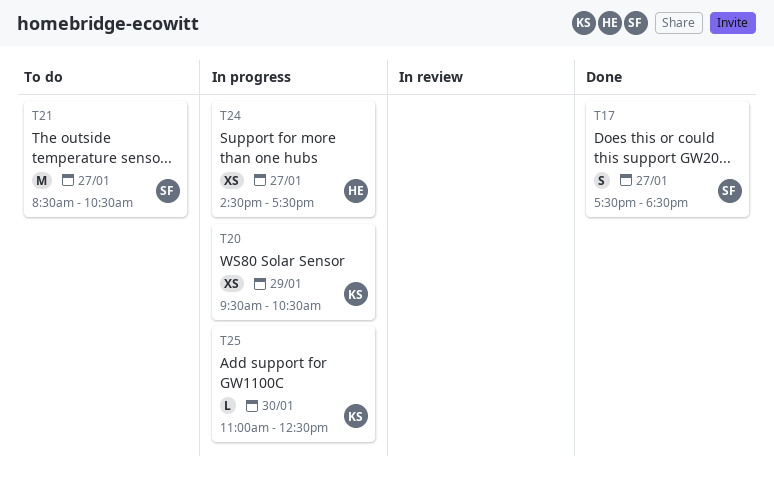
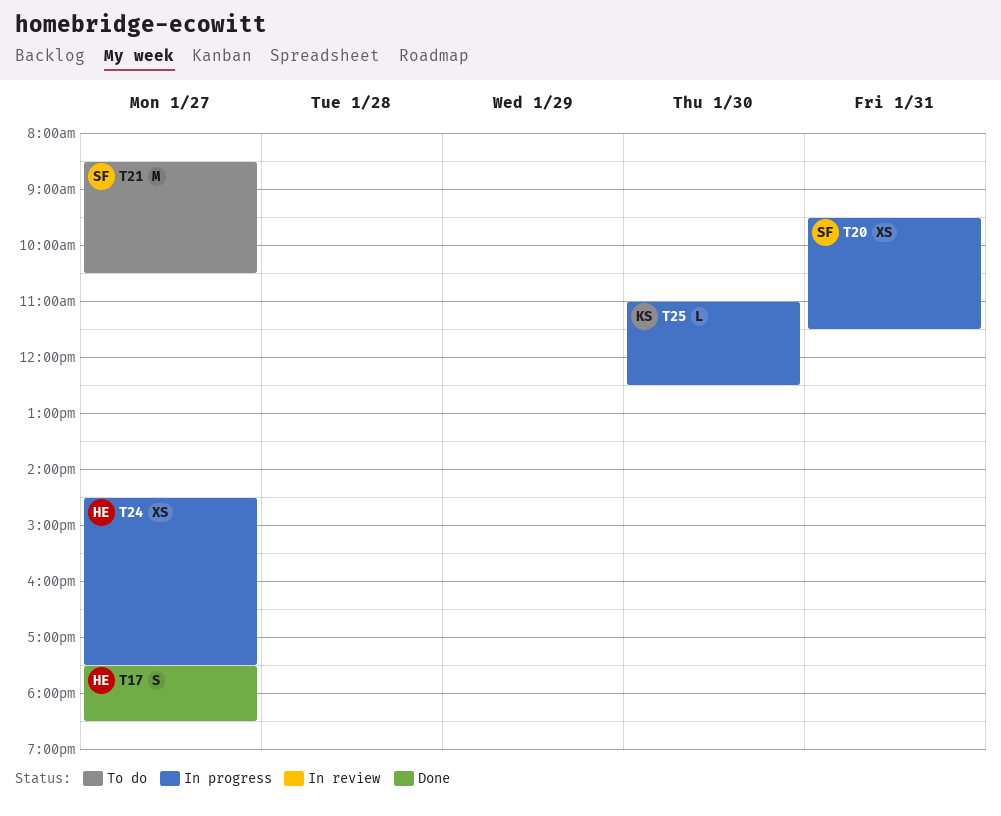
T17, owner: SF -> HE
T20, owner: KS -> SF
T20, day: Jan 29 -> Jan 31
T20, ends: 10:30 -> 11:30

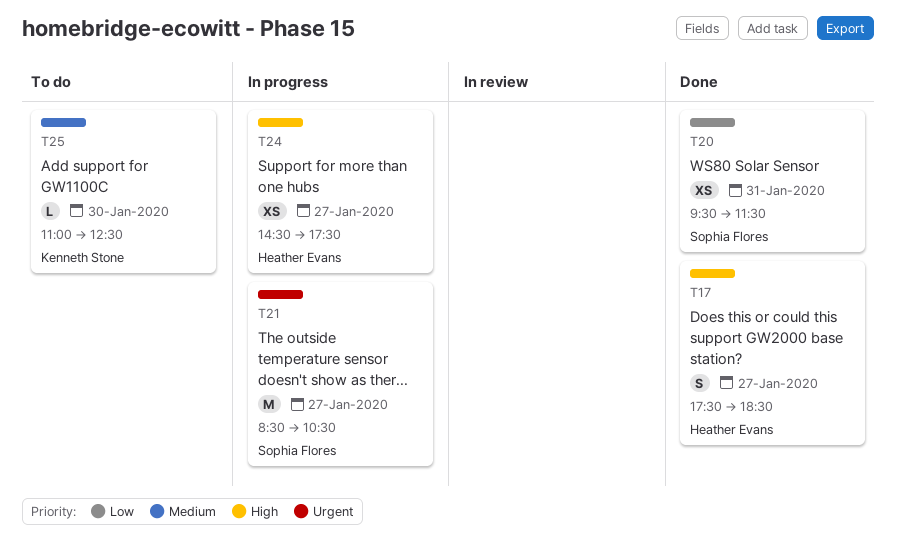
T20, status: In progress -> Done
T21, status: To do -> In progress
T25, status: In progress -> To do

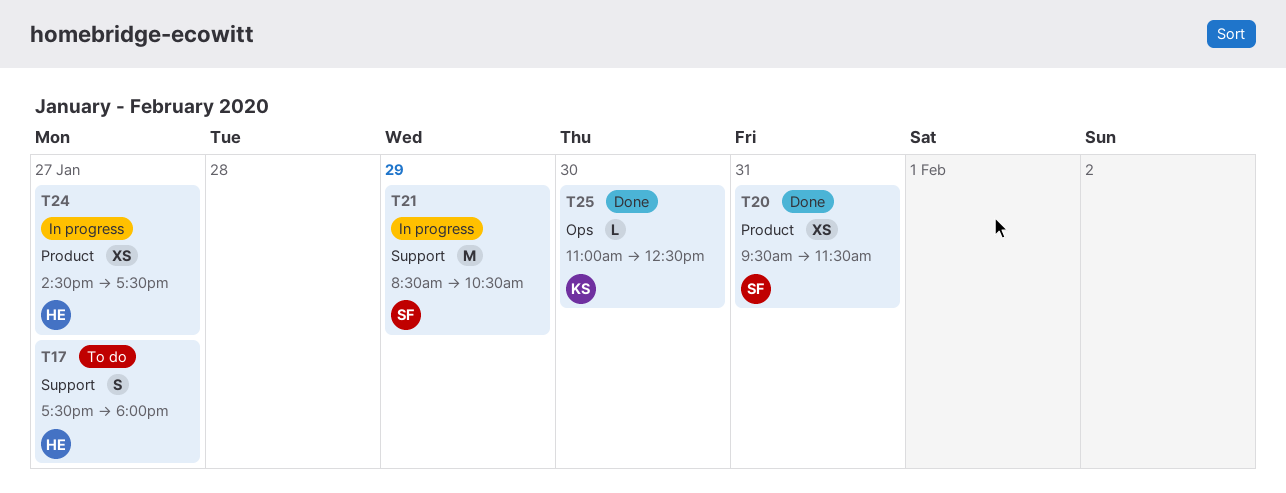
T17, status: Done -> To do
T17, ends: 18:30 -> 18:00
T21, day: Jan 27 -> Jan 29
T25, status: To do -> Done

